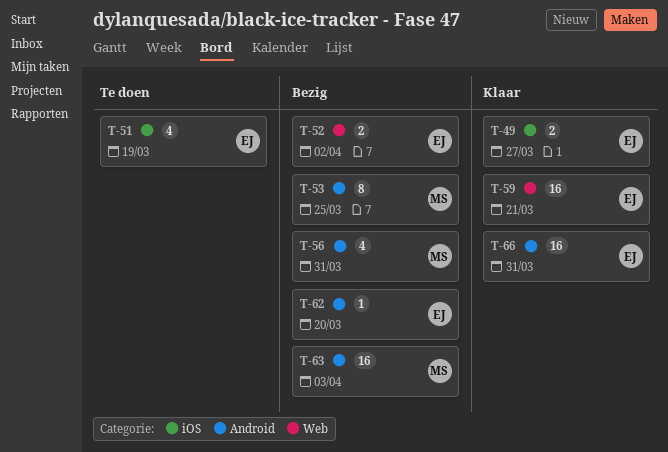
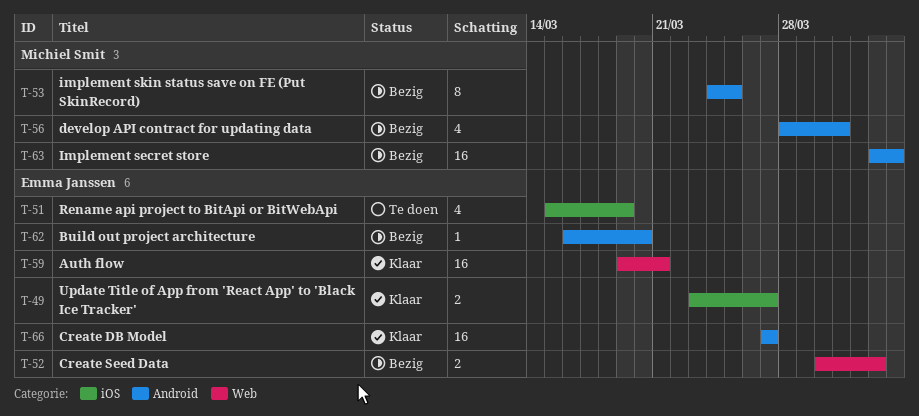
T-66, due: Mar 31 -> Mar 27

